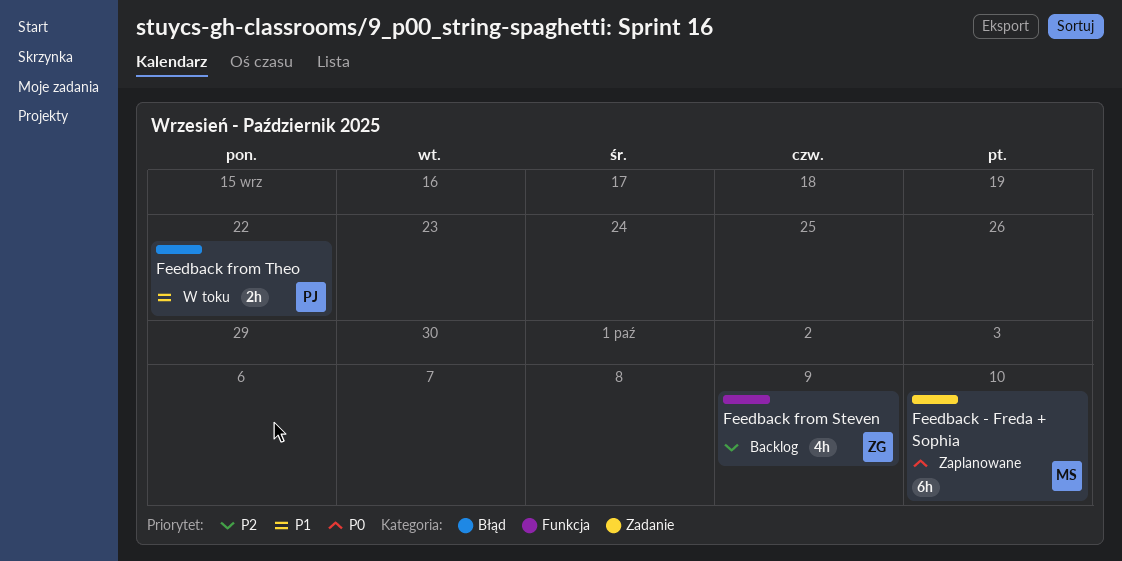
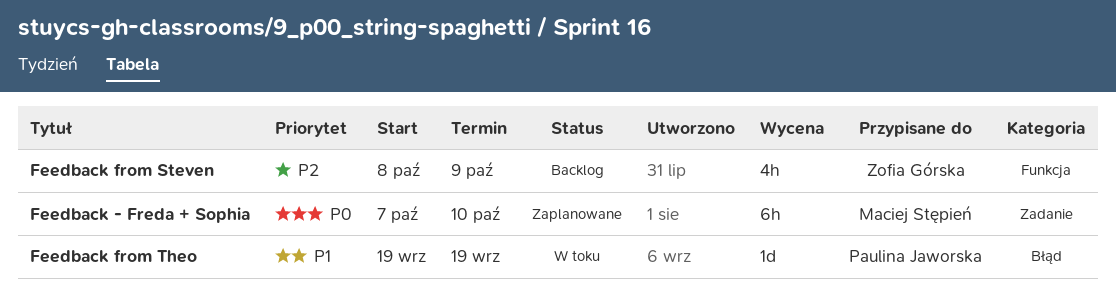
Feedback from Theo, estimate: 2h -> 1d
Feedback from Theo, due: Sep 22 -> Sep 19

